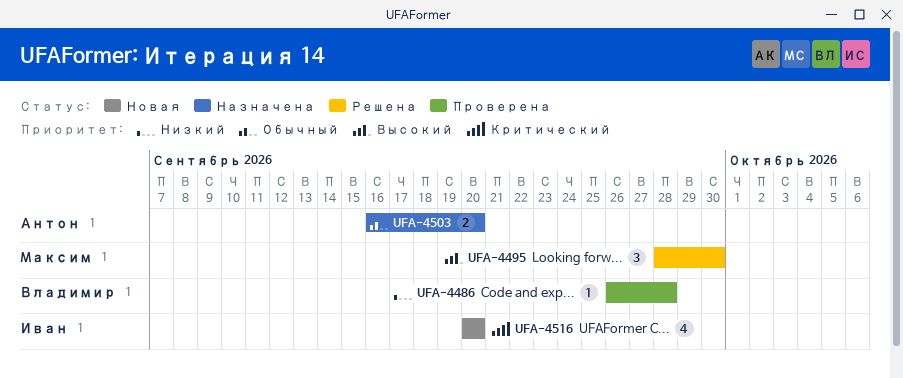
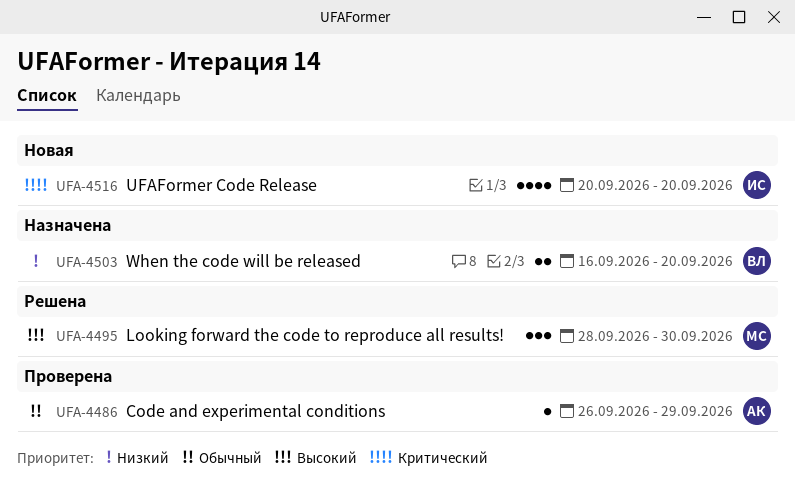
UFA-4486, owner: Владимир -> Антон
UFA-4486, priority: Низкий -> Обычный
UFA-4486, due: Sep 28 -> Sep 29
UFA-4503, owner: Антон -> Владимир
UFA-4503, priority: Обычный -> Низкий

